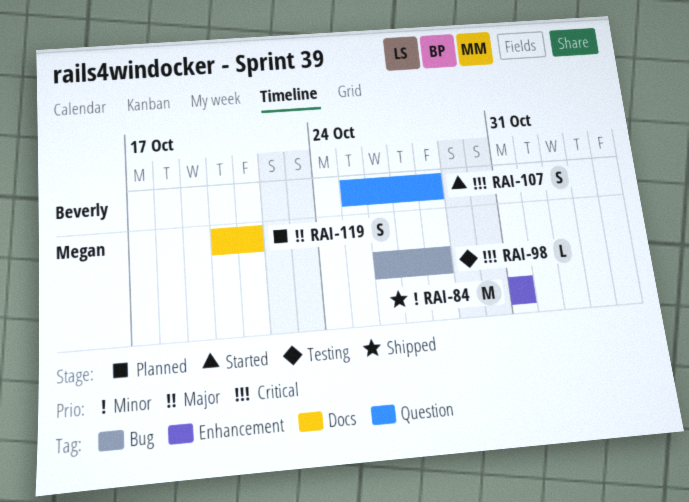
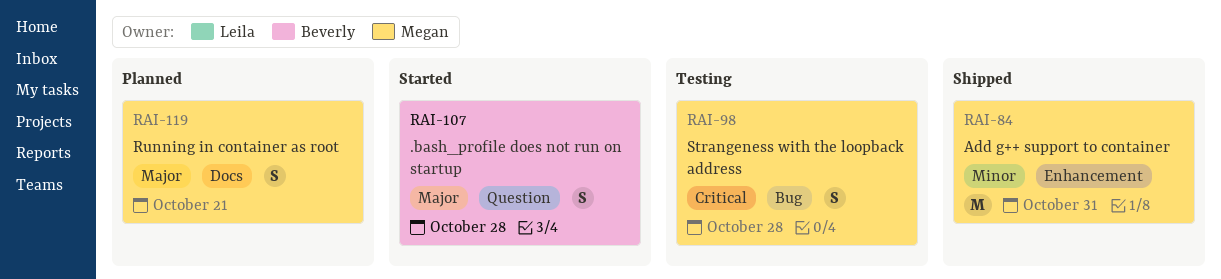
RAI-98, estimate: L -> S
RAI-107, priority: Critical -> Major

